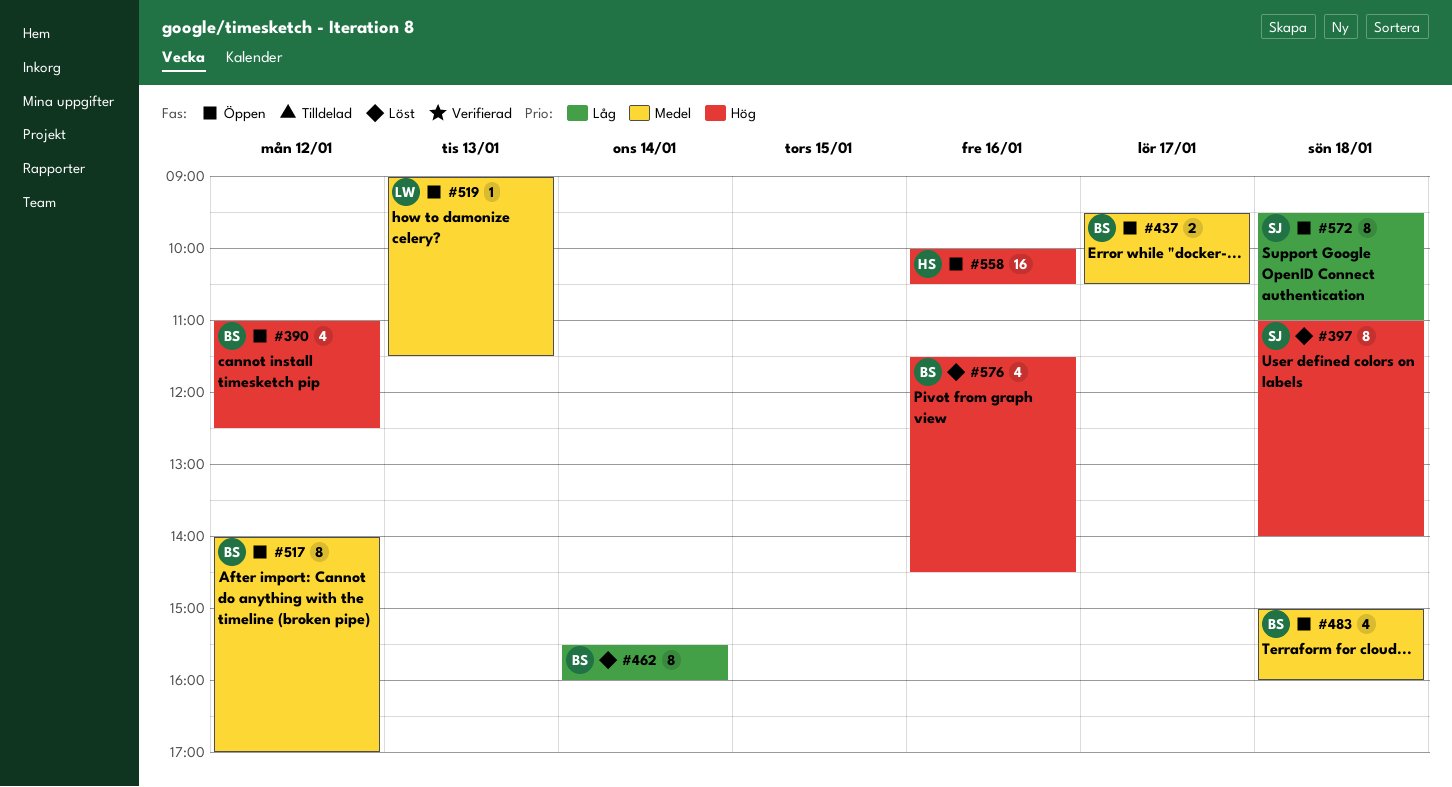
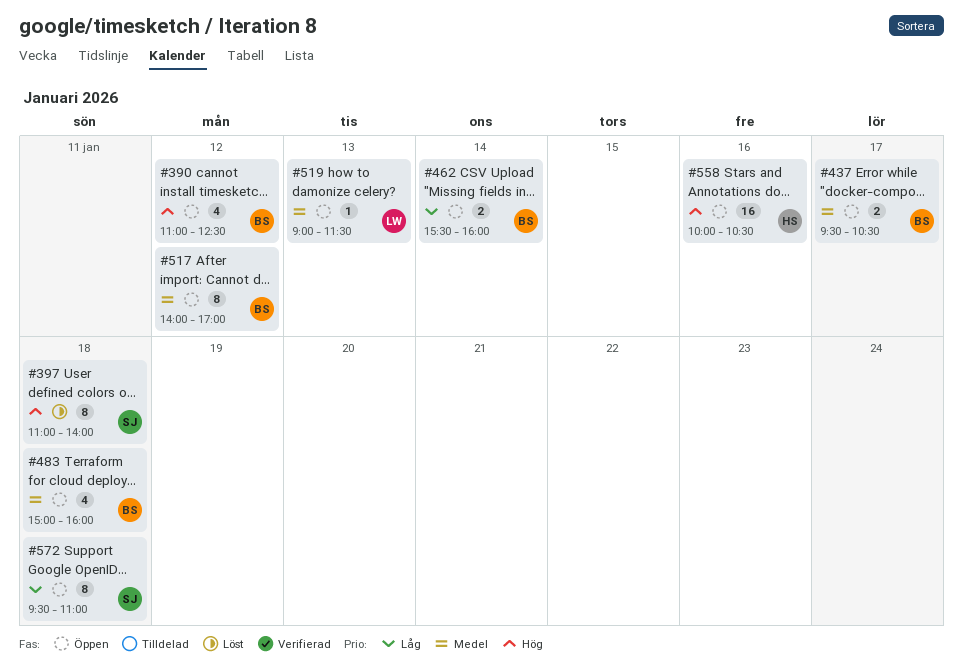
#462, status: Löst -> Öppen
#462, estimate: 8 -> 2
#576: present -> none

